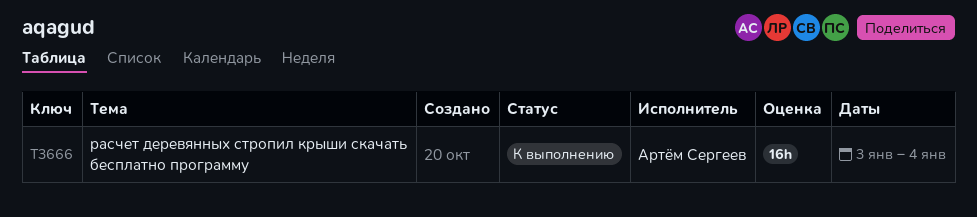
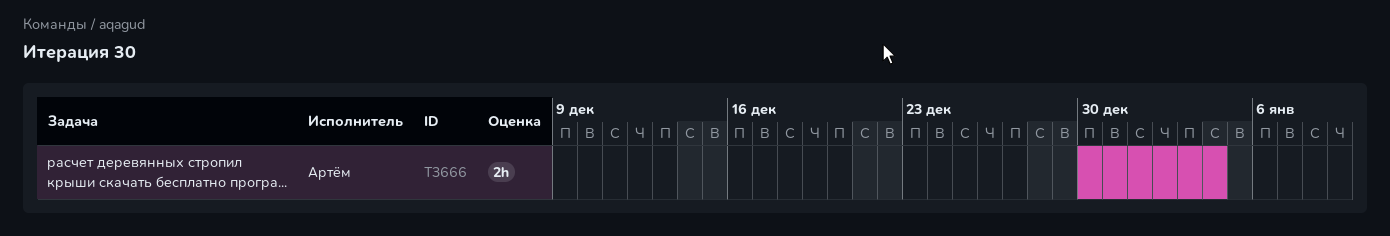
T3666, estimate: 16h -> 2h
T3666, start: Jan 3 -> Dec 30

